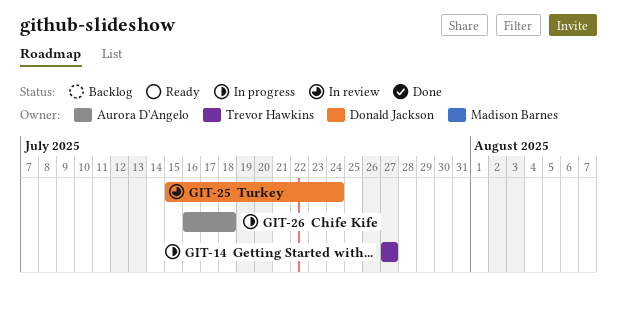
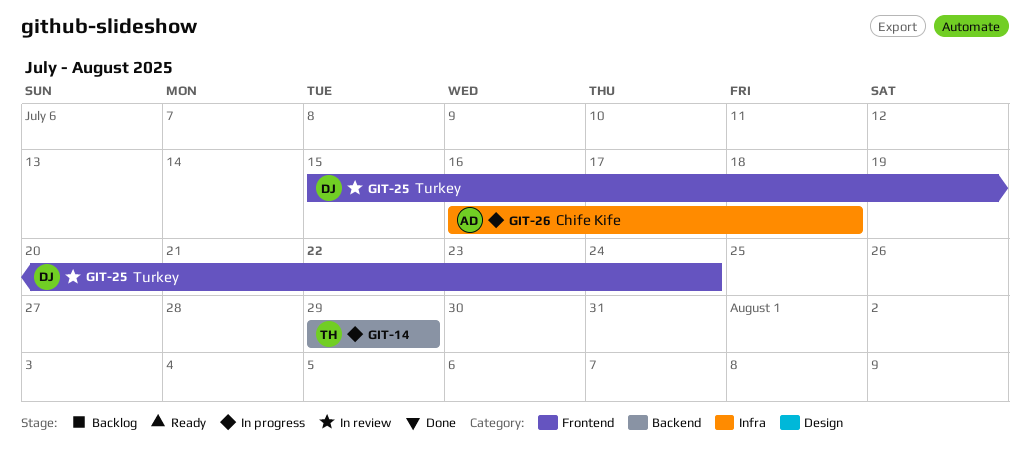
GIT-14, start: Jul 27 -> Jul 29
GIT-14, due: Jul 27 -> Jul 29

